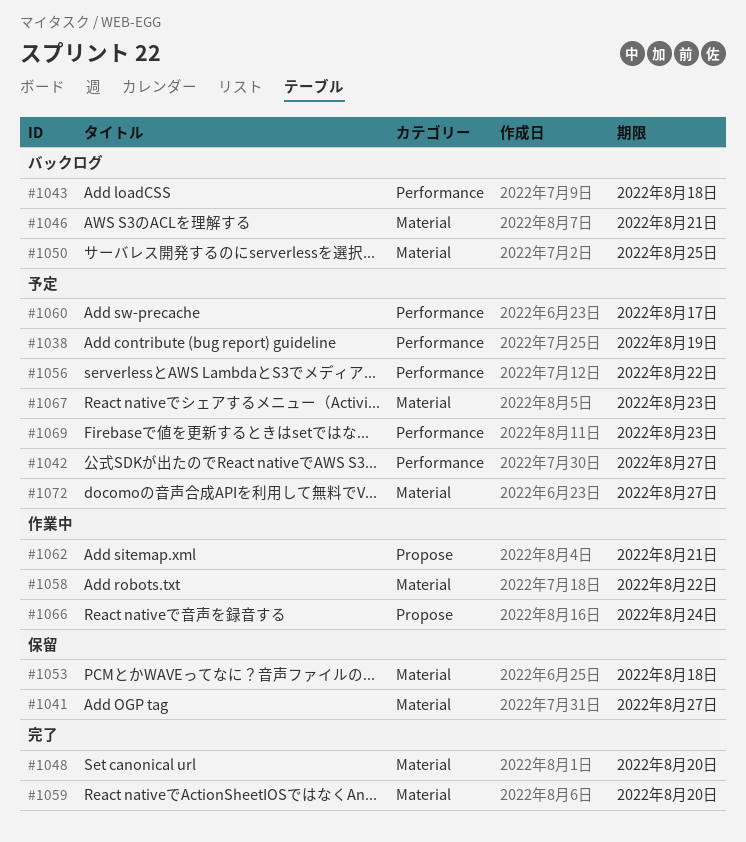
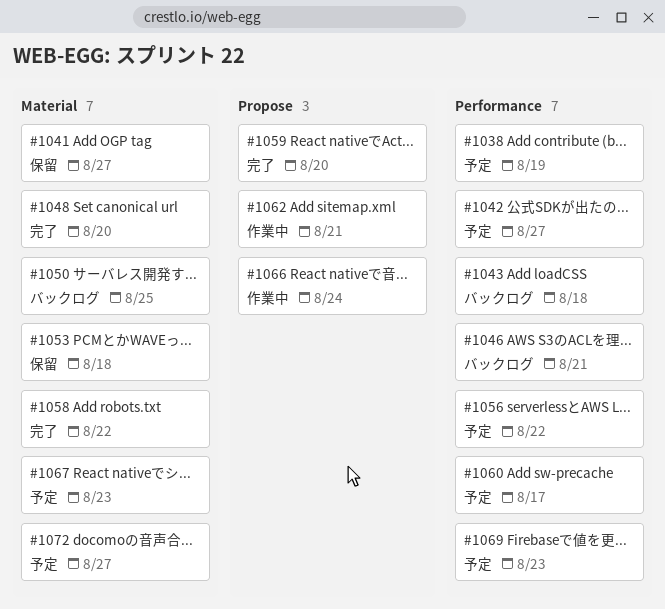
#1046, label: Material -> Performance
#1058, status: 作業中 -> 完了
#1059, label: Material -> Propose

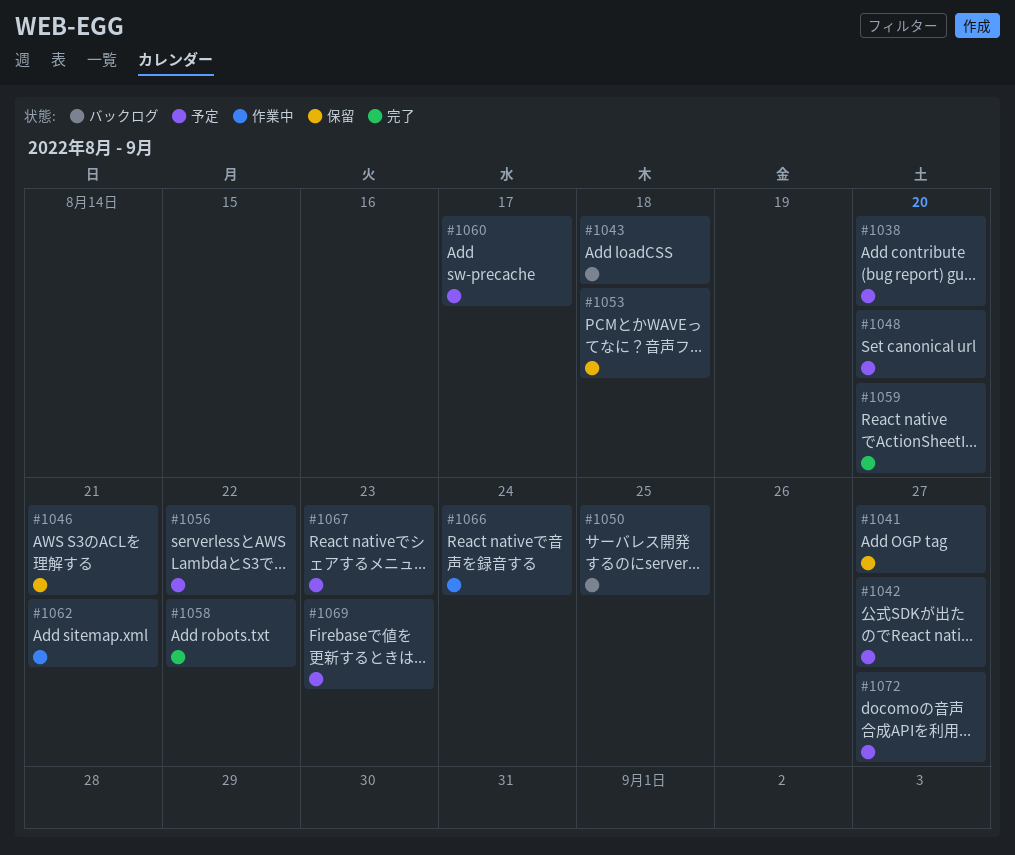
#1038, due: Aug 19 -> Aug 20
#1046, status: バックログ -> 保留
#1048, status: 完了 -> 予定

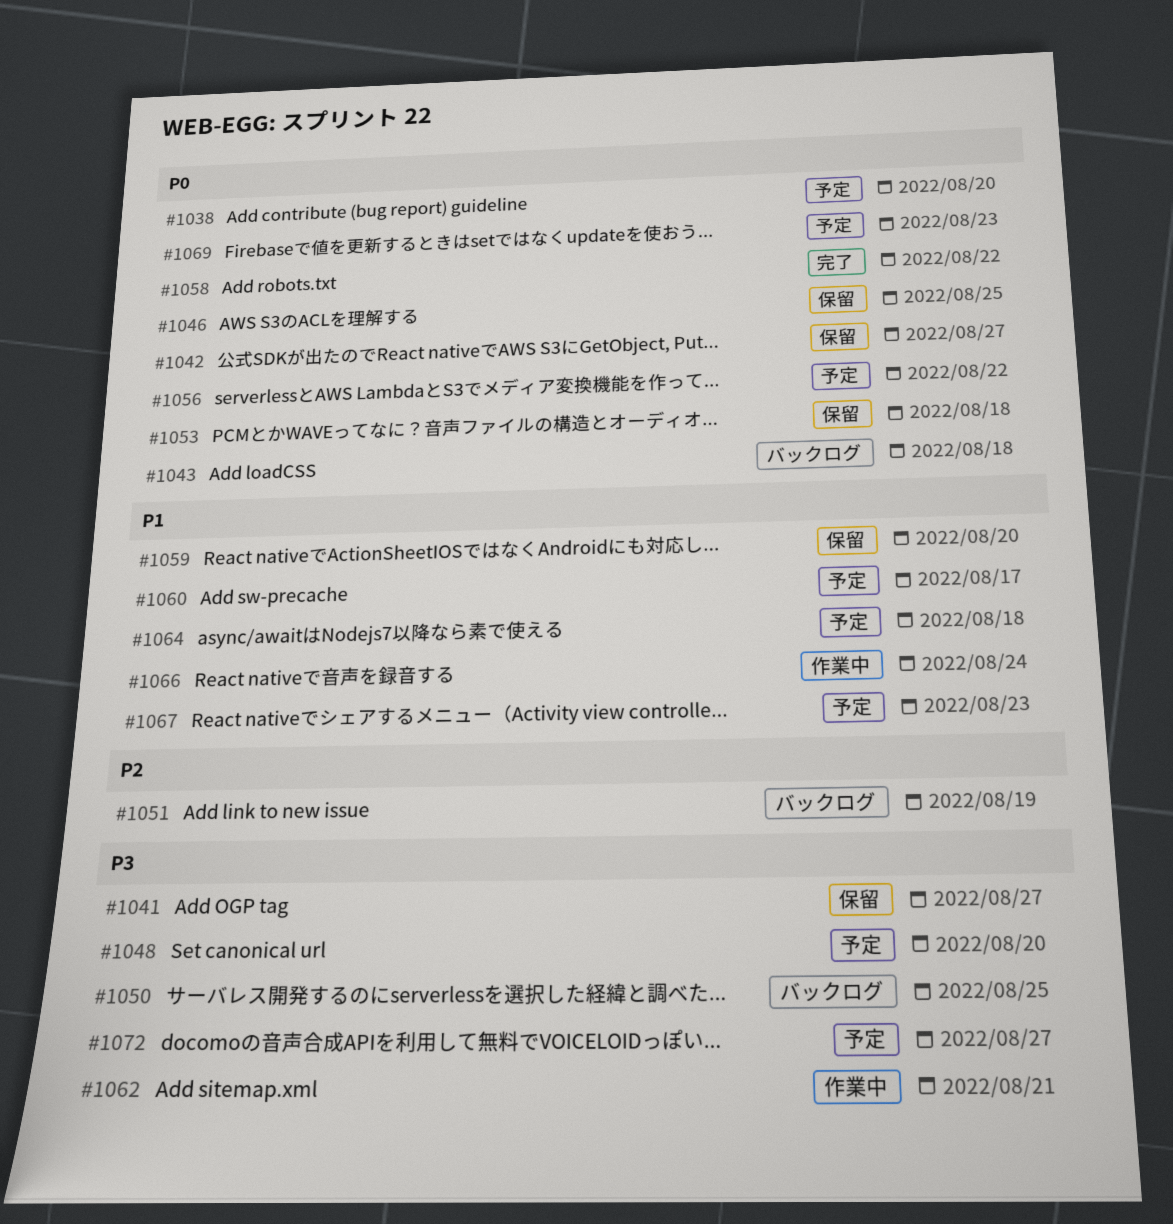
#1042, status: 予定 -> 保留
#1046, due: Aug 21 -> Aug 25
#1051: none -> present
#1059, status: 完了 -> 保留
#1064: none -> present

